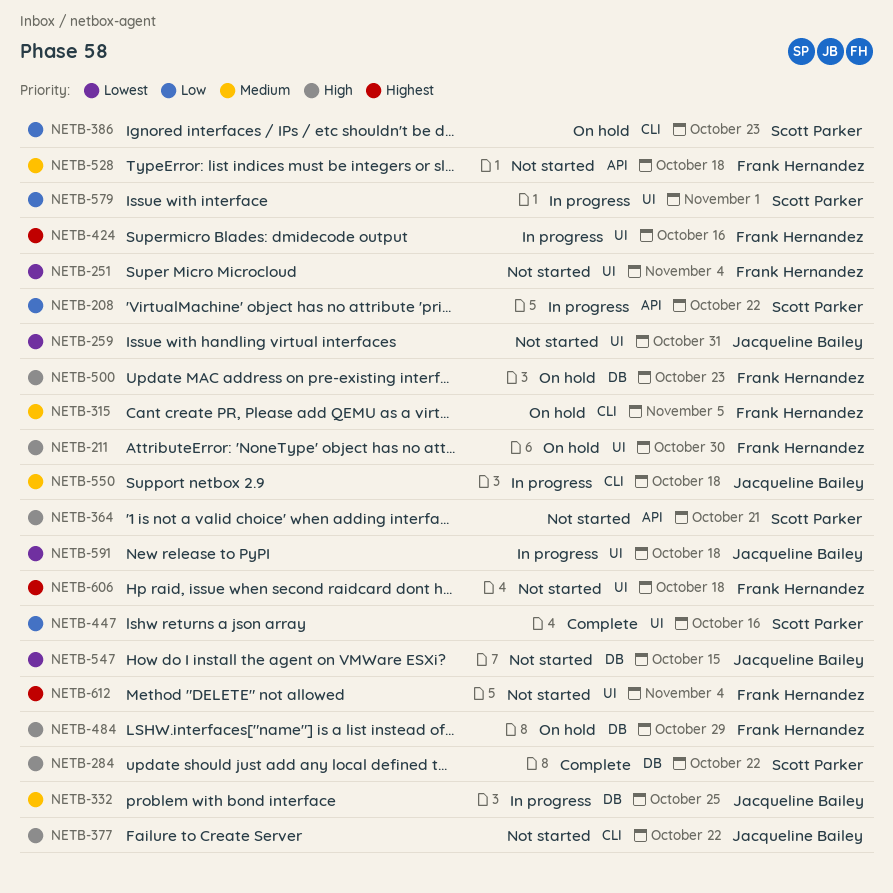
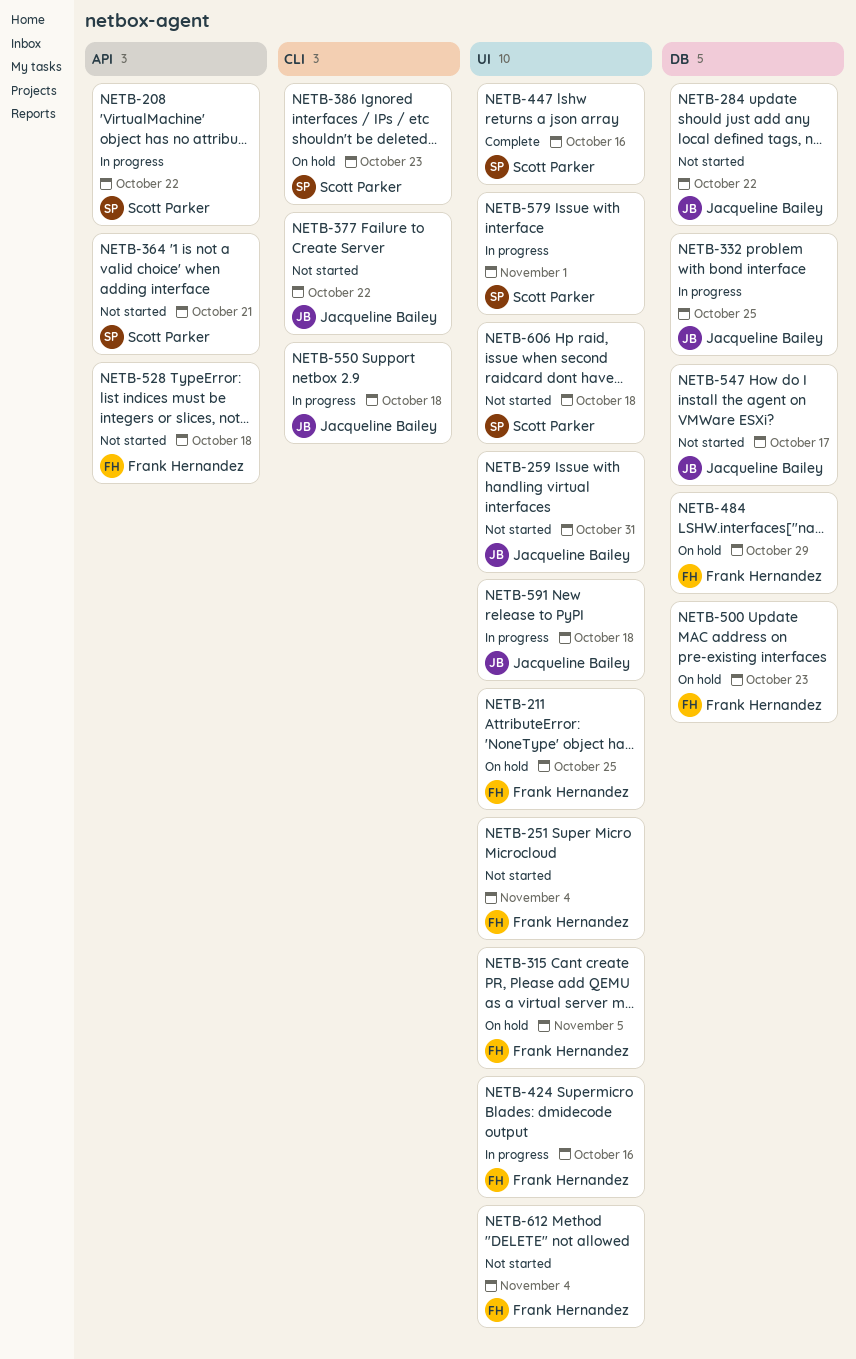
NETB-211, due: Oct 30 -> Oct 25
NETB-284, status: Complete -> Not started
NETB-284, owner: Scott Parker -> Jacqueline Bailey
NETB-315, label: CLI -> UI
NETB-547, due: Oct 15 -> Oct 17
NETB-606, owner: Frank Hernandez -> Scott Parker

